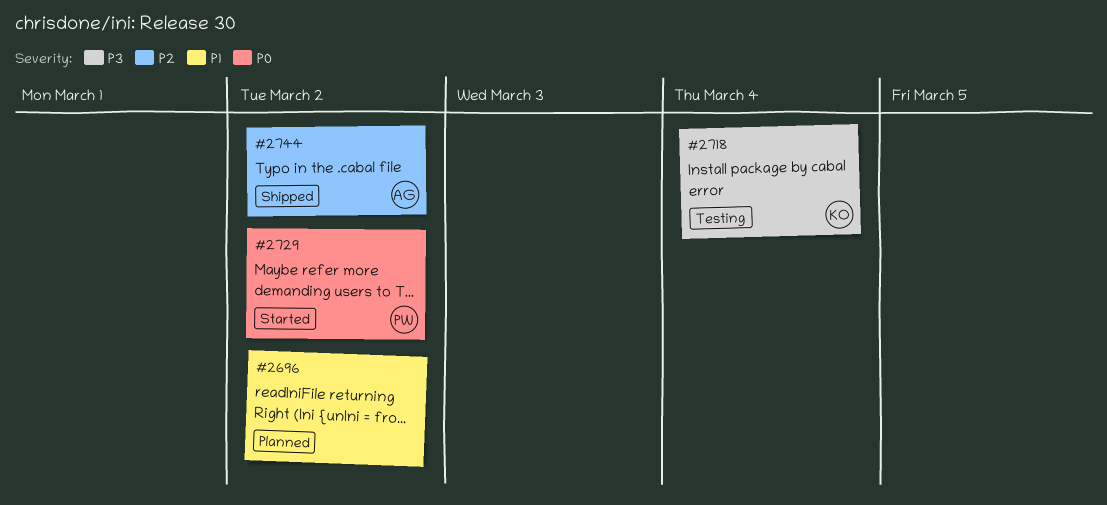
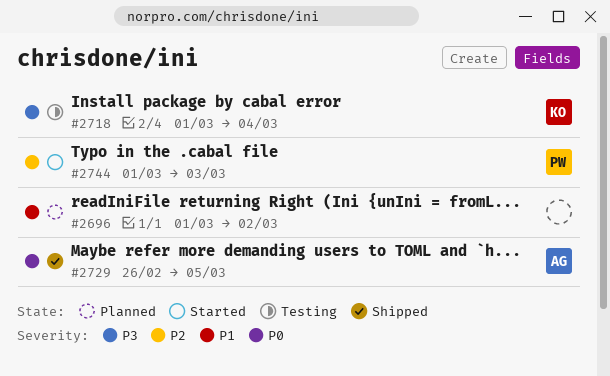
#2729, status: Started -> Shipped
#2729, owner: PW -> AG
#2729, due: Mar 2 -> Mar 5
#2744, status: Shipped -> Started
#2744, owner: AG -> PW
#2744, due: Mar 2 -> Mar 3

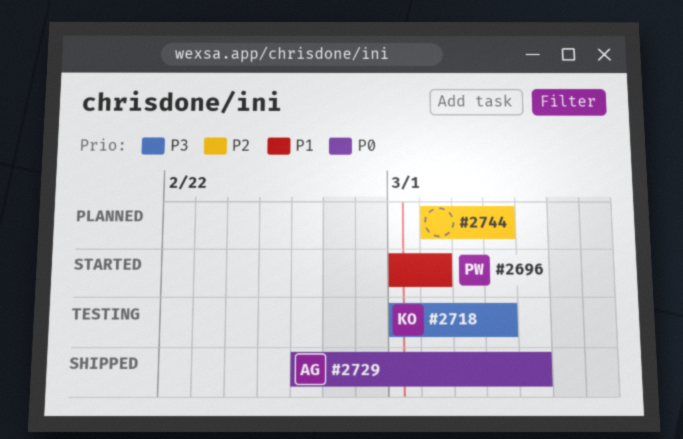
#2696, status: Planned -> Started
#2696, owner: none -> PW
#2744, status: Started -> Planned
#2744, owner: PW -> none
#2744, start: Mar 1 -> Mar 2
#2744, due: Mar 3 -> Mar 4

